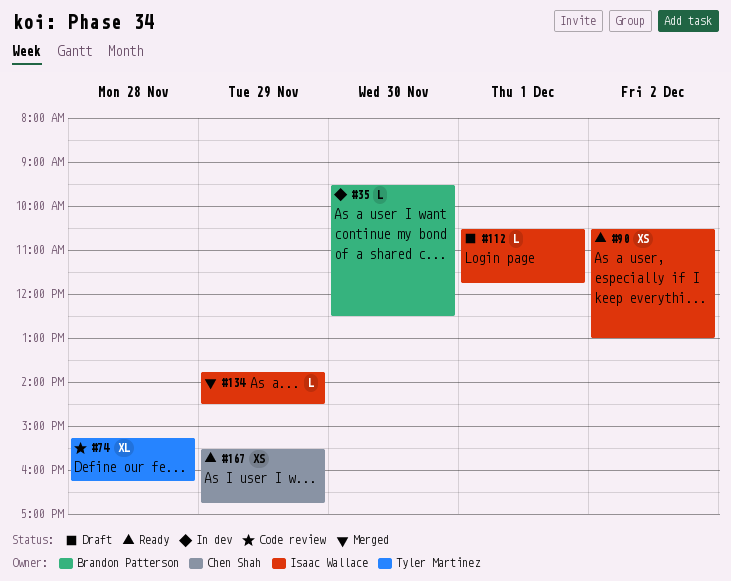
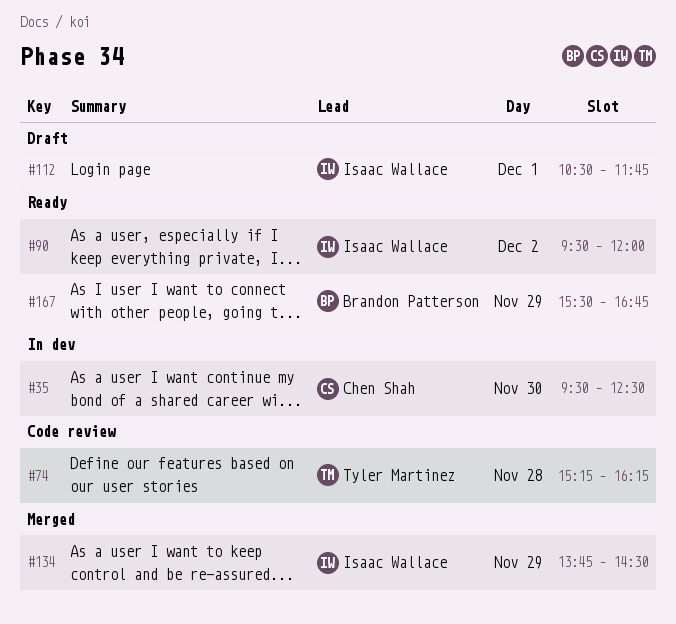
#35, owner: Brandon Patterson -> Chen Shah
#90, begins: 10:30 -> 09:30
#90, ends: 13:00 -> 12:00
#167, owner: Chen Shah -> Brandon Patterson

